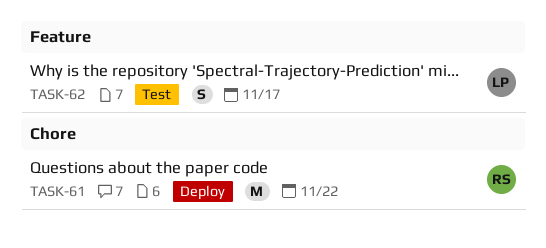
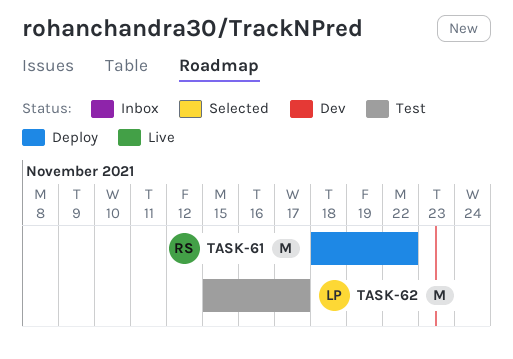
TASK-62, estimate: S -> M

